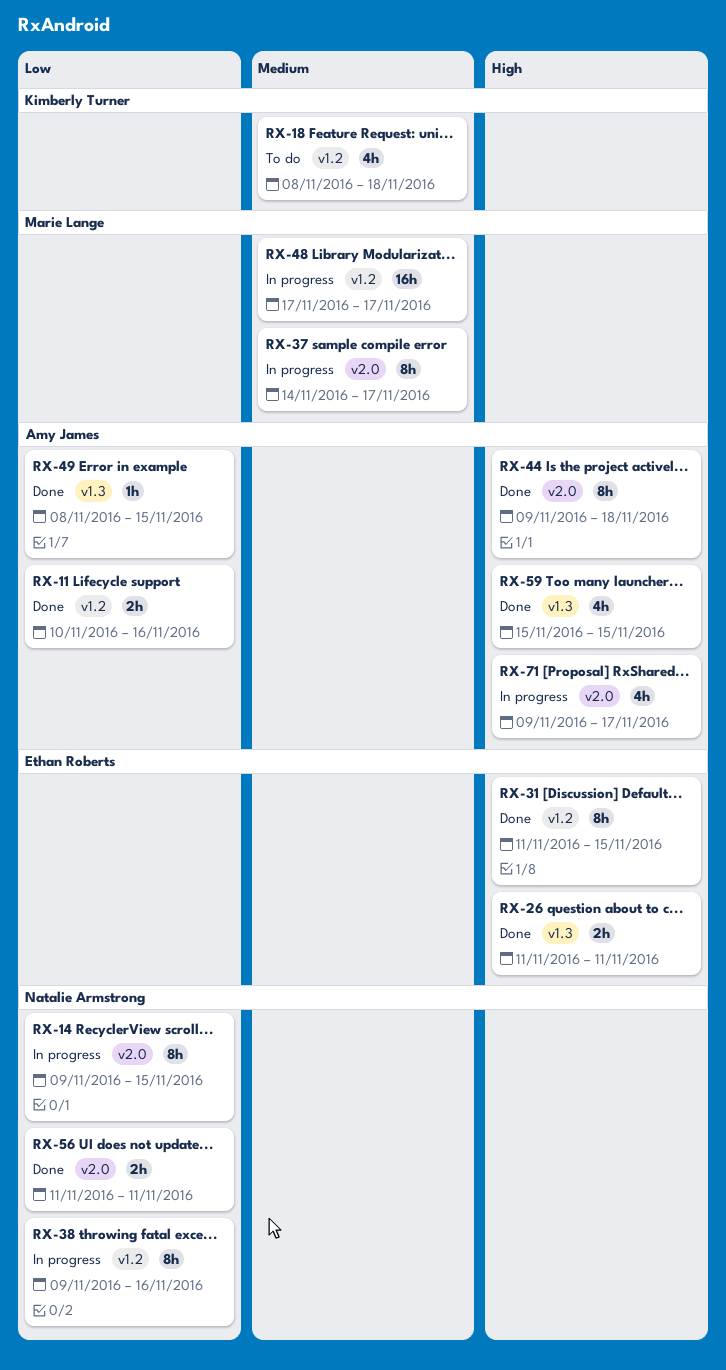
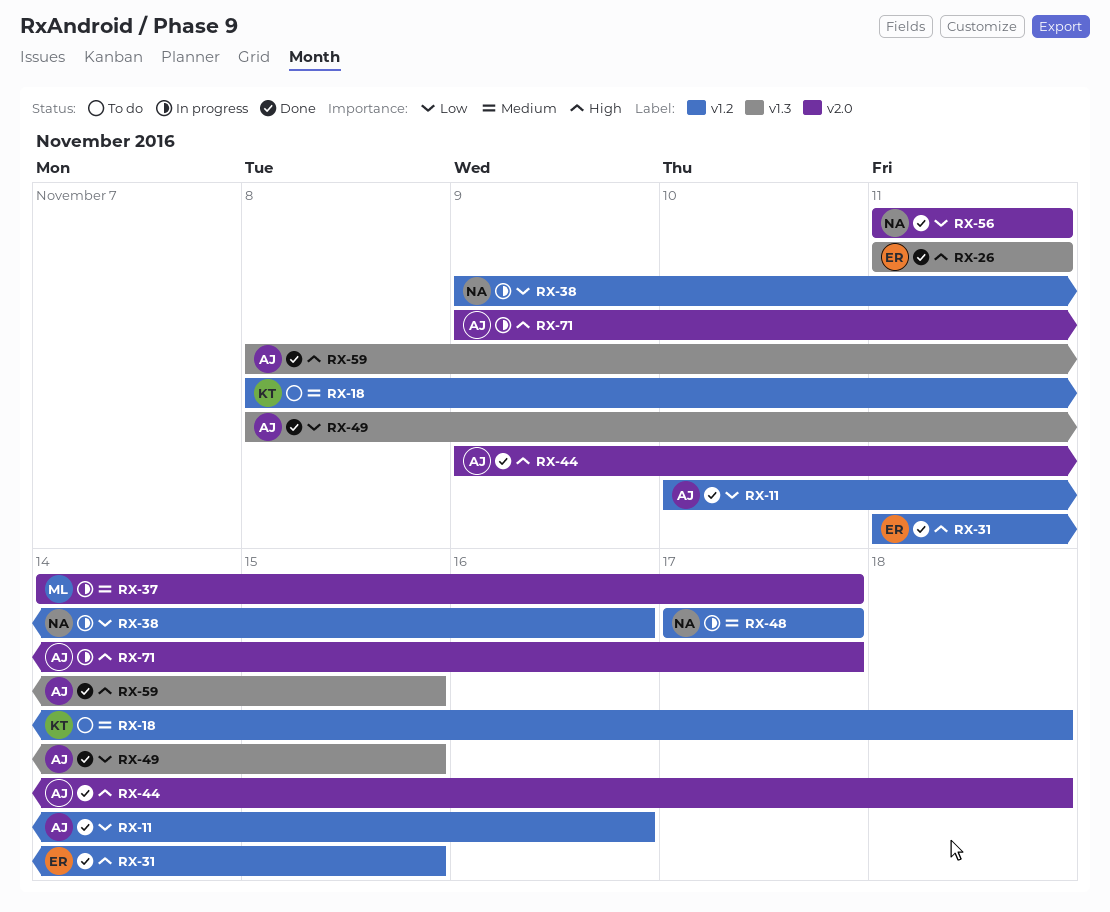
RX-14: present -> none
RX-48, owner: Marie Lange -> Natalie Armstrong
RX-59, start: Nov 15 -> Nov 8

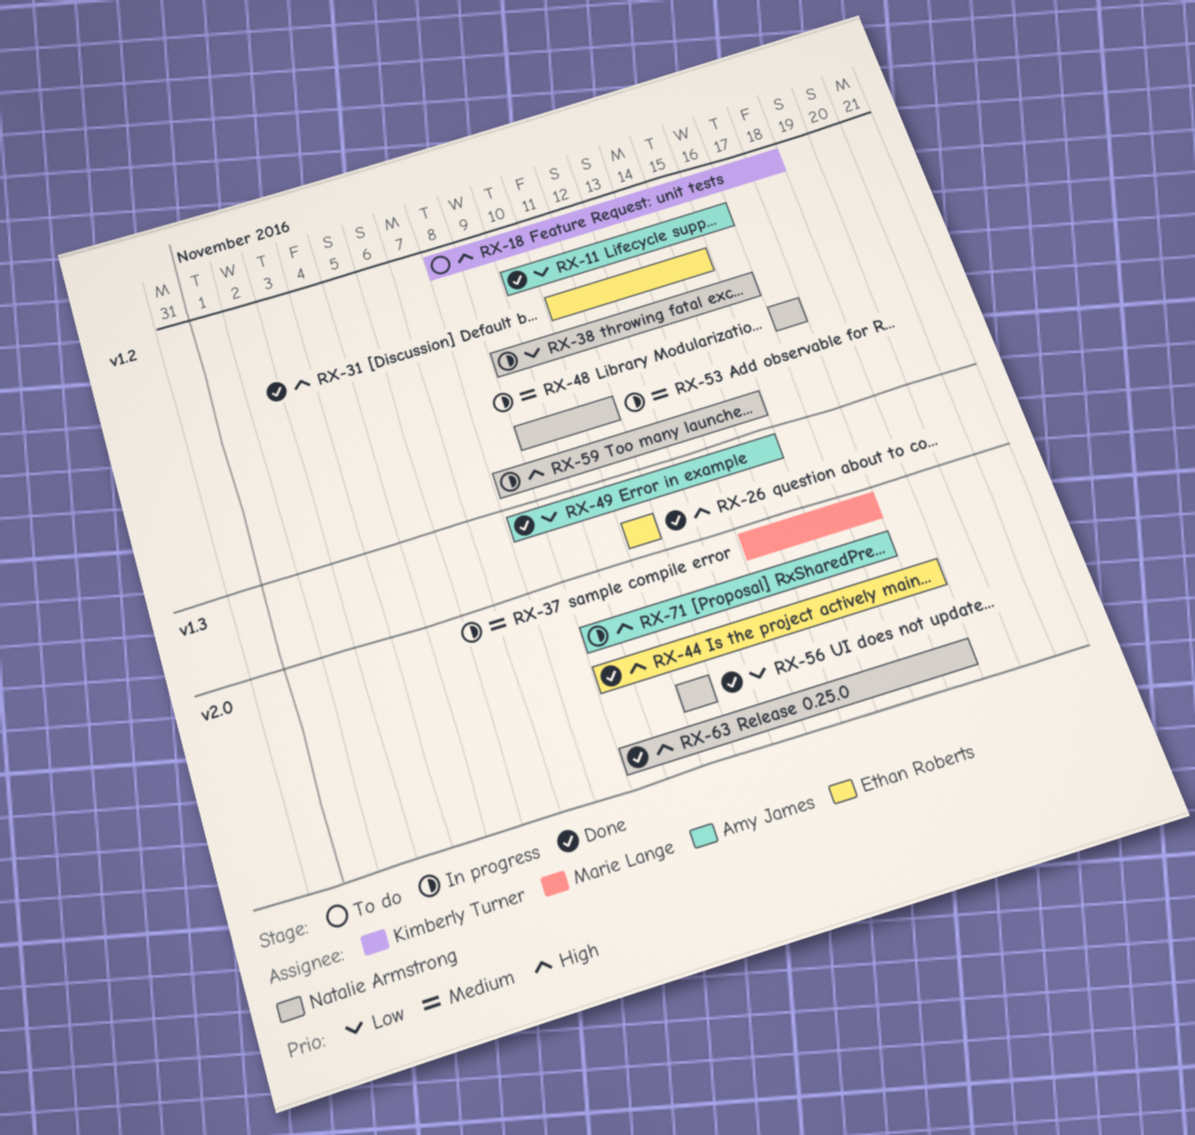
RX-18, priority: Medium -> High
RX-44, owner: Amy James -> Ethan Roberts
RX-53: none -> present
RX-59, status: Done -> In progress
RX-59, owner: Amy James -> Natalie Armstrong
RX-59, label: v1.3 -> v1.2
RX-63: none -> present

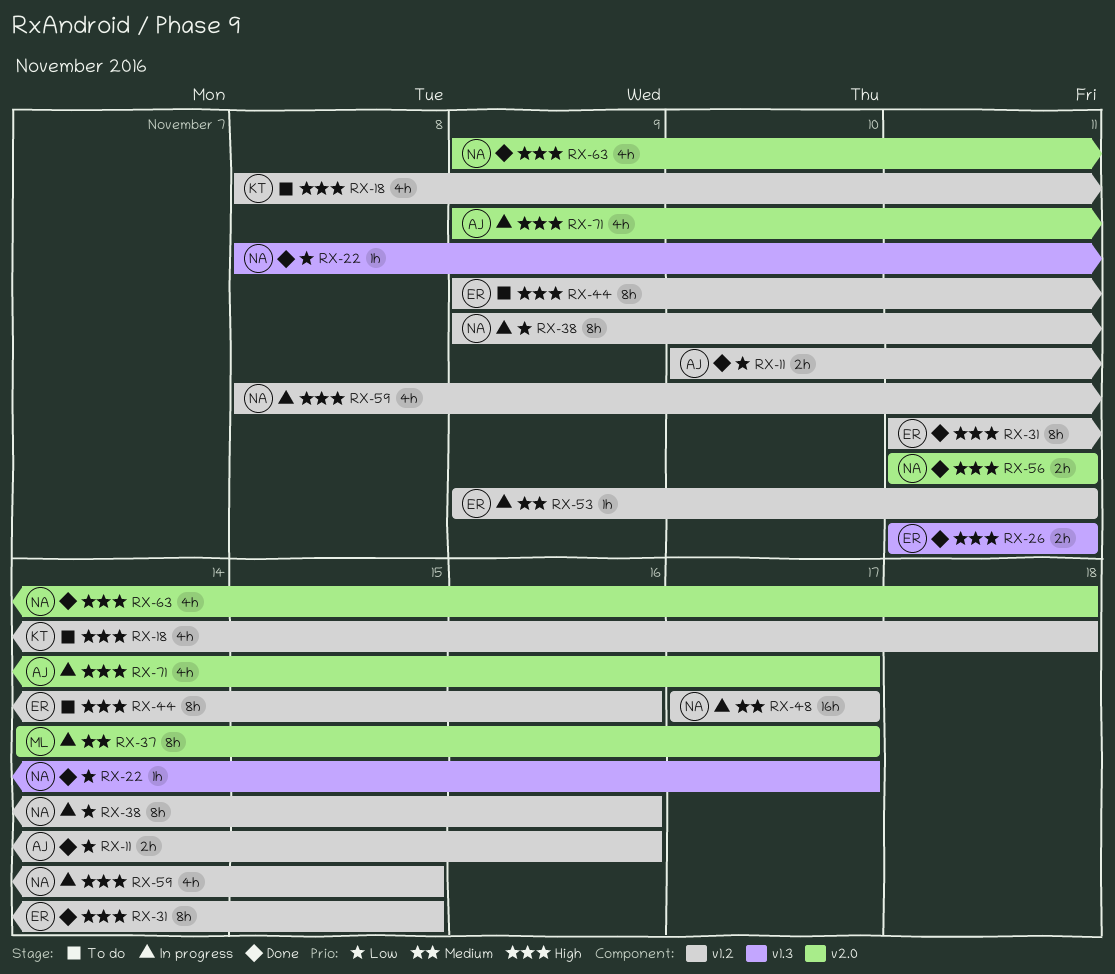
RX-22: none -> present
RX-44, status: Done -> To do
RX-44, label: v2.0 -> v1.2
RX-44, due: Nov 18 -> Nov 16
RX-49: present -> none
RX-53, owner: Natalie Armstrong -> Ethan Roberts
RX-56, priority: Low -> High

